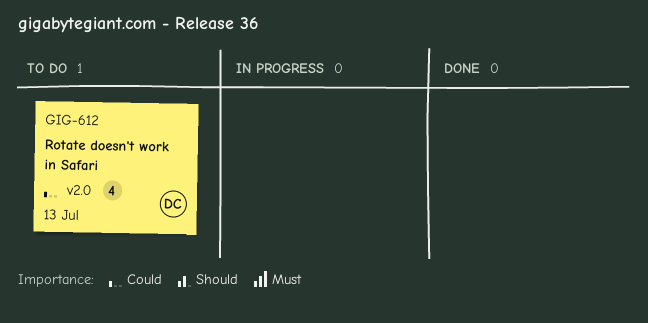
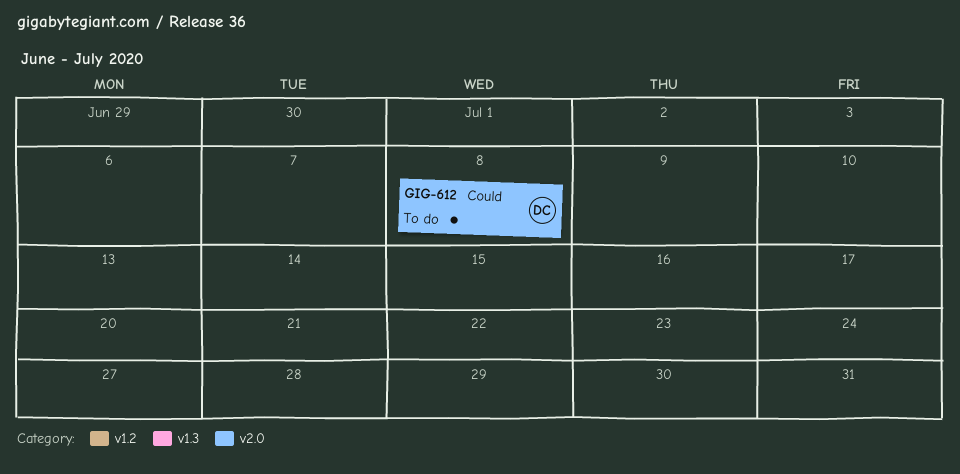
GIG-612, estimate: 4 -> 1
GIG-612, due: Jul 13 -> Jul 8

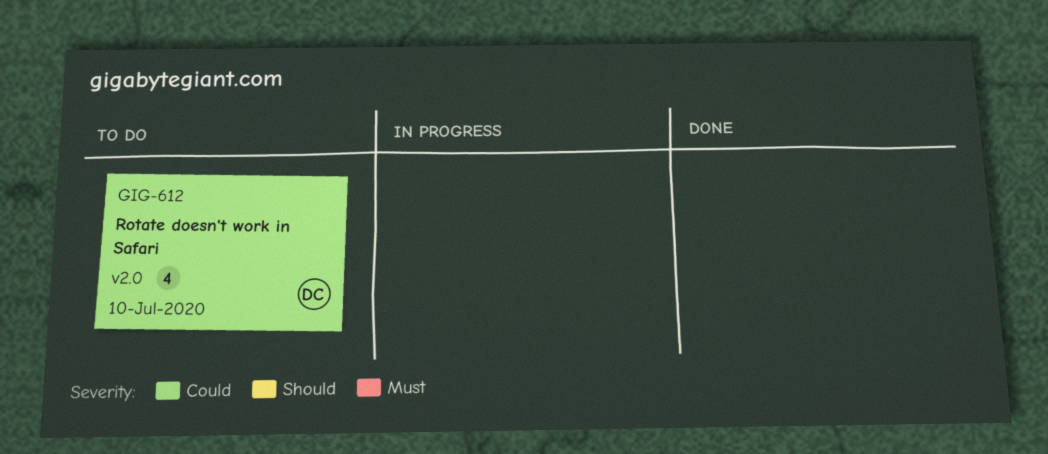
GIG-612, estimate: 1 -> 4
GIG-612, due: Jul 8 -> Jul 10

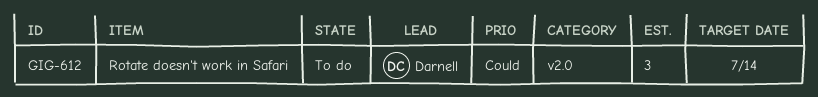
GIG-612, estimate: 4 -> 3
GIG-612, due: Jul 10 -> Jul 14

